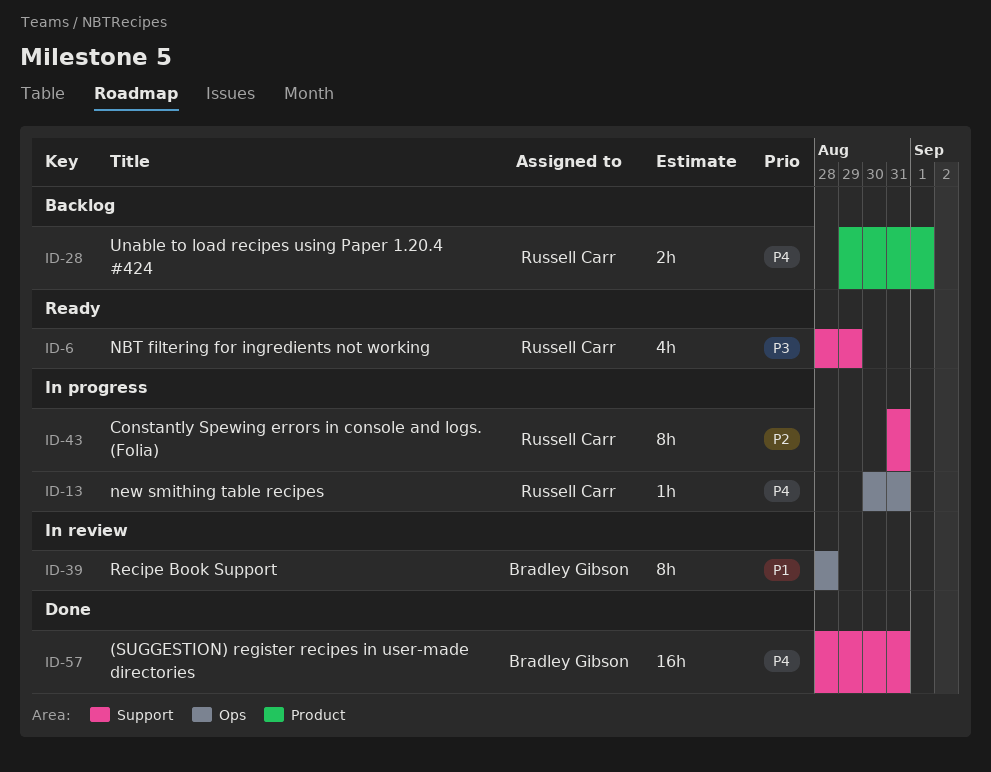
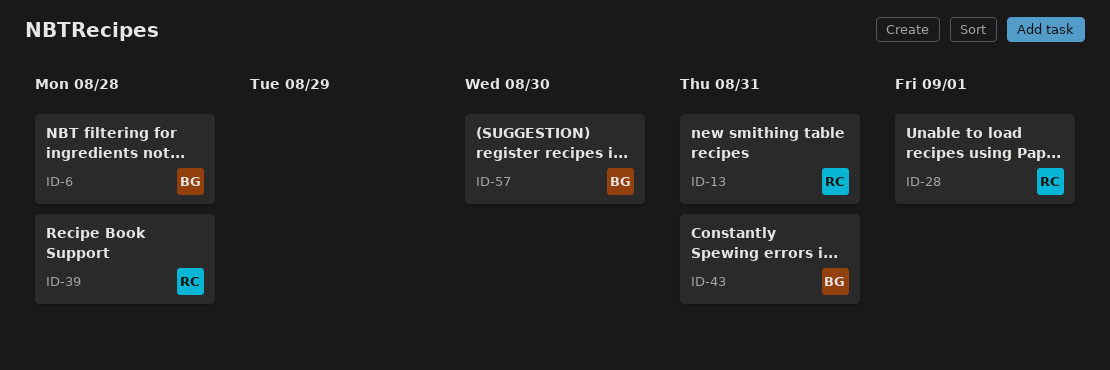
ID-6, owner: Russell Carr -> Bradley Gibson
ID-6, due: Aug 29 -> Aug 28
ID-39, owner: Bradley Gibson -> Russell Carr
ID-43, owner: Russell Carr -> Bradley Gibson
ID-57, due: Aug 31 -> Aug 30

